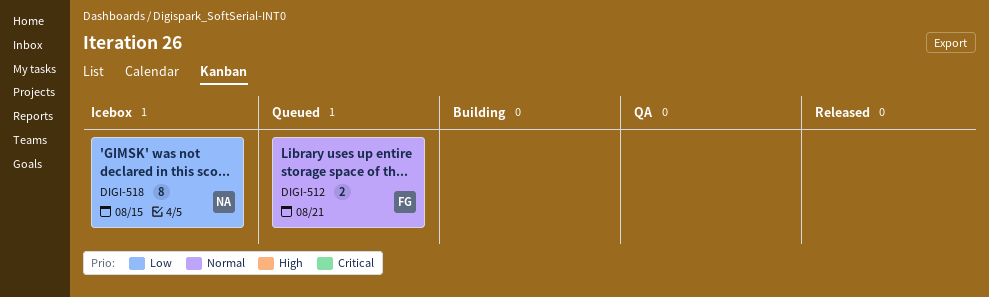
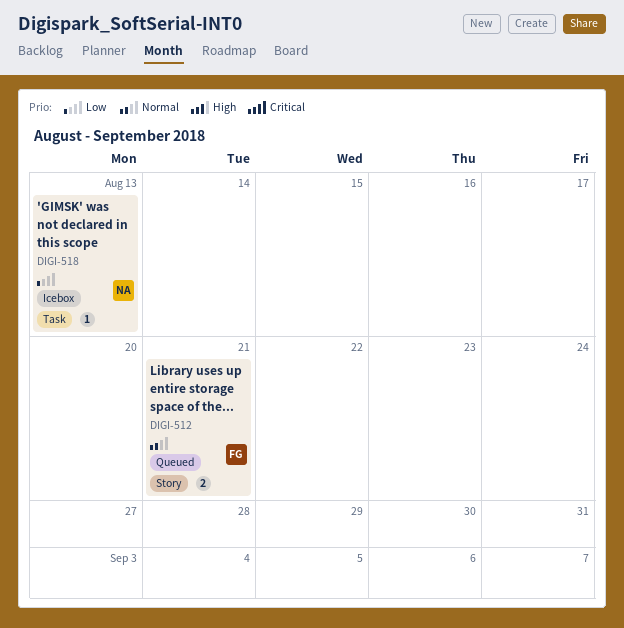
DIGI-518, estimate: 8 -> 1
DIGI-518, due: Aug 15 -> Aug 13

